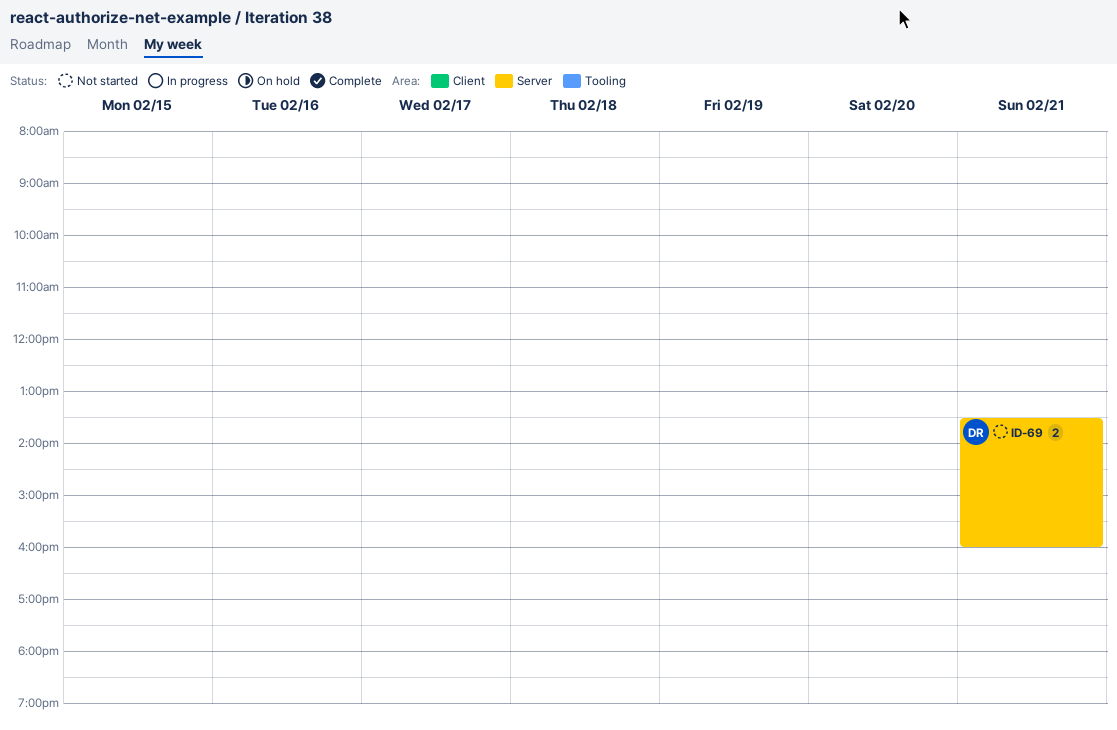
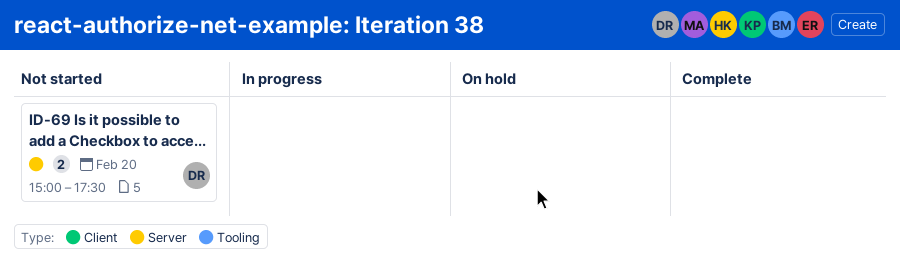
ID-69, day: Feb 21 -> Feb 20
ID-69, begins: 13:30 -> 15:00
ID-69, ends: 16:00 -> 17:30

